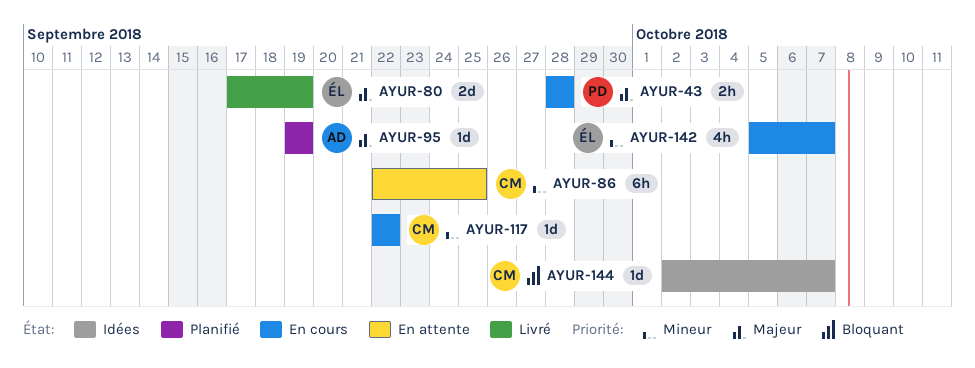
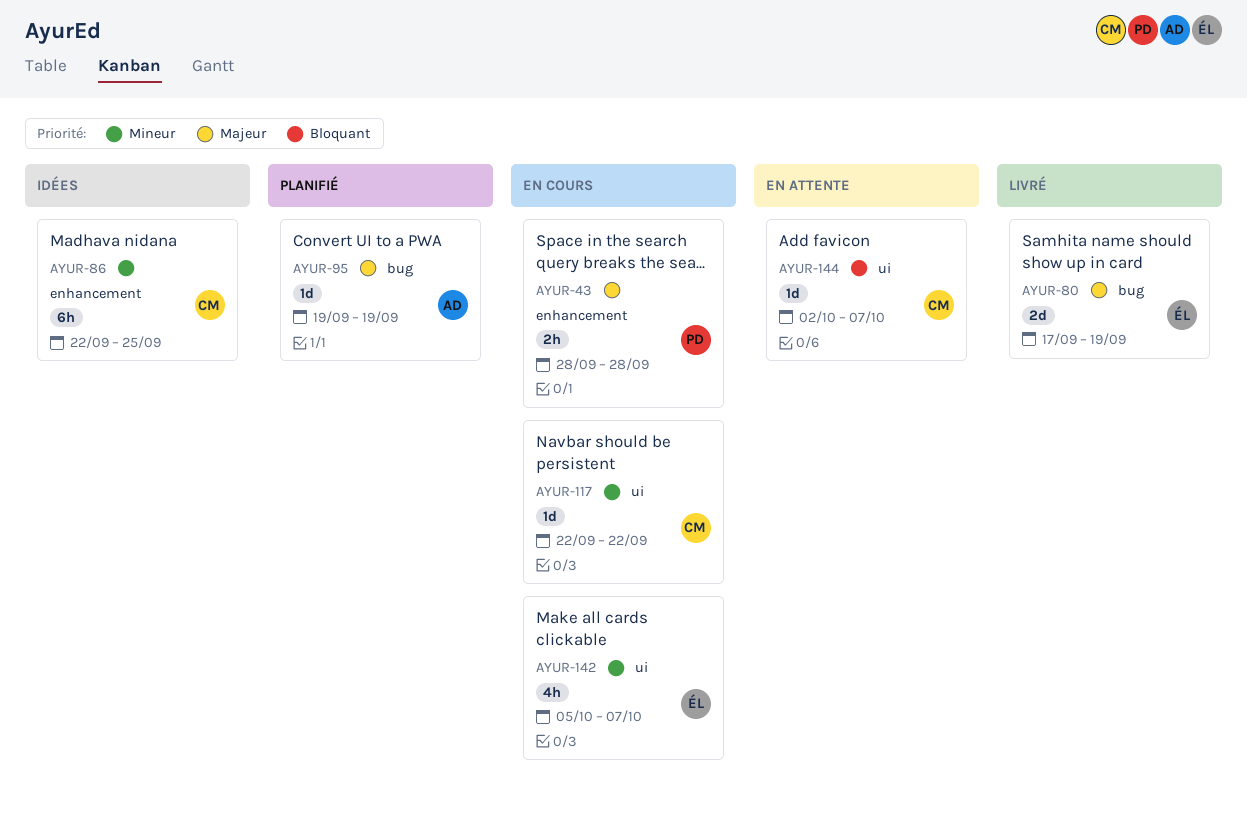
AYUR-86, status: En attente -> Idées
AYUR-144, status: Idées -> En attente

